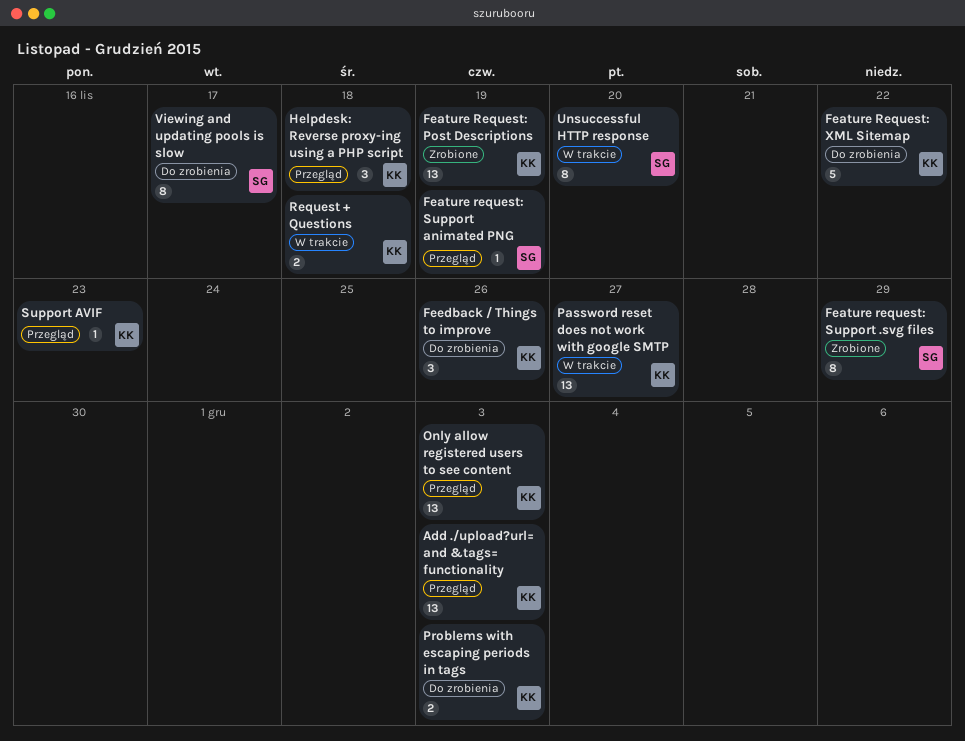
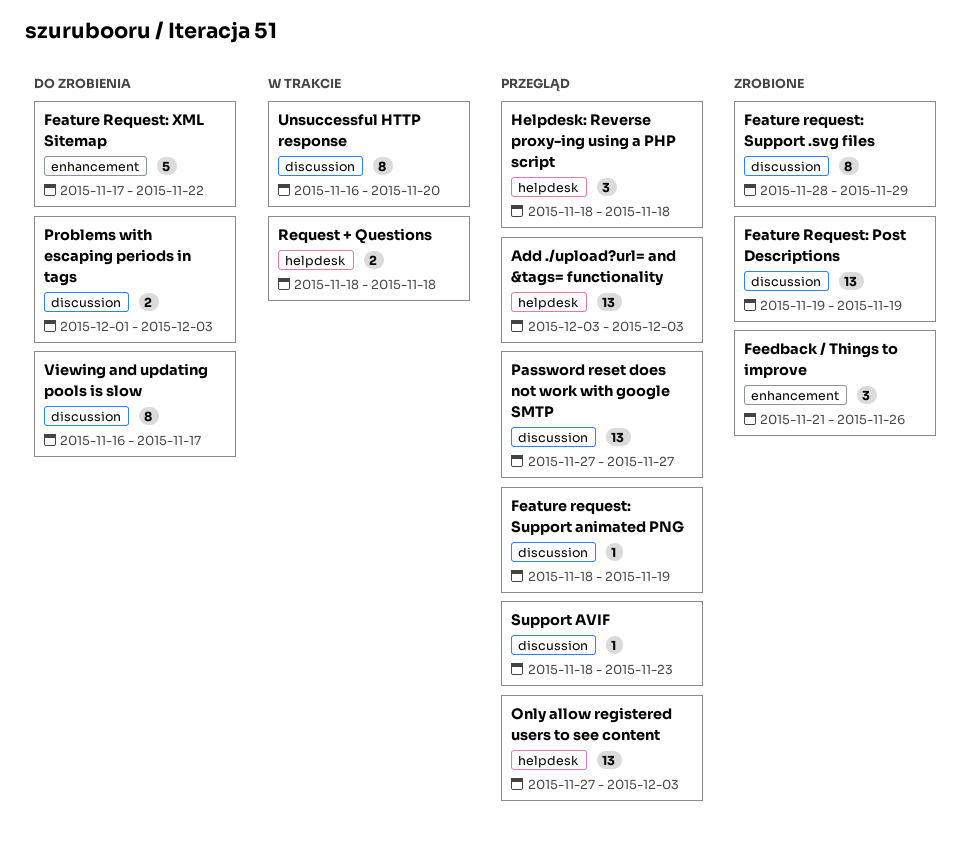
Feedback / Things to improve, status: Do zrobienia -> Zrobione
Password reset does not work with google SMTP, status: W trakcie -> Przegląd

